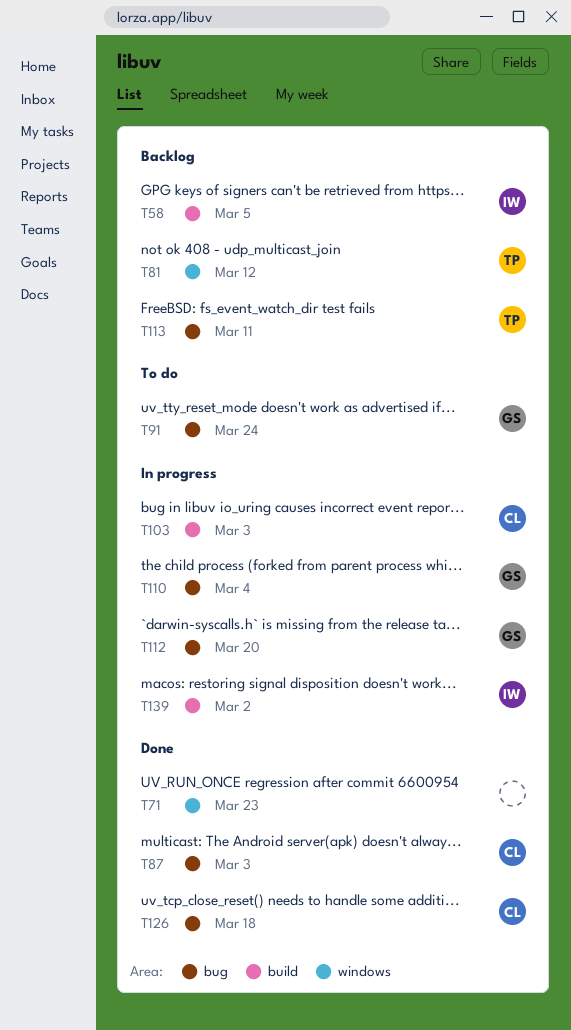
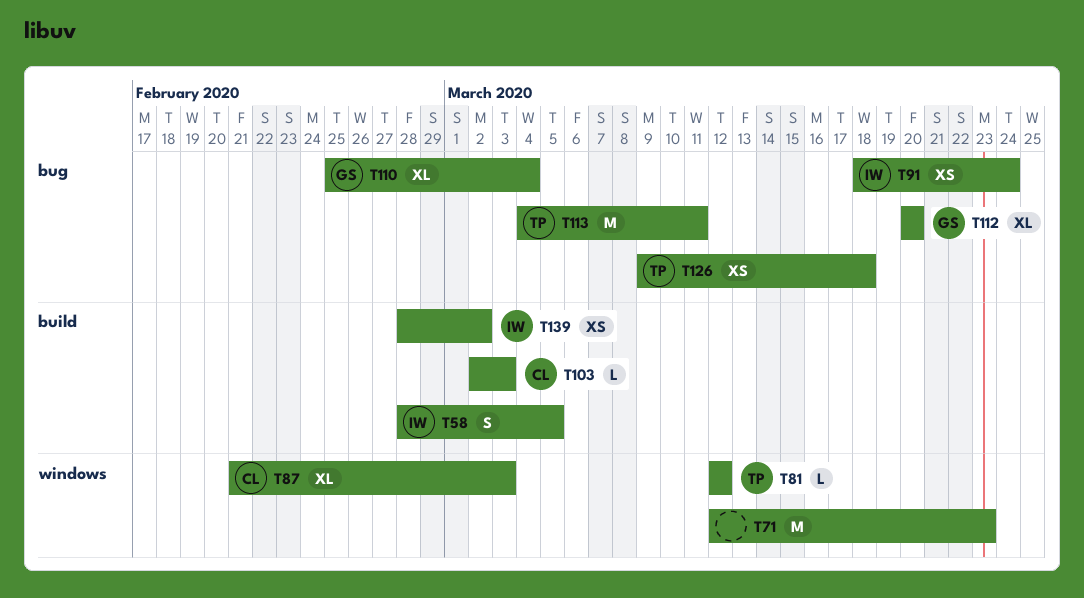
T87, label: bug -> windows
T91, owner: GS -> IW
T126, owner: CL -> TP

